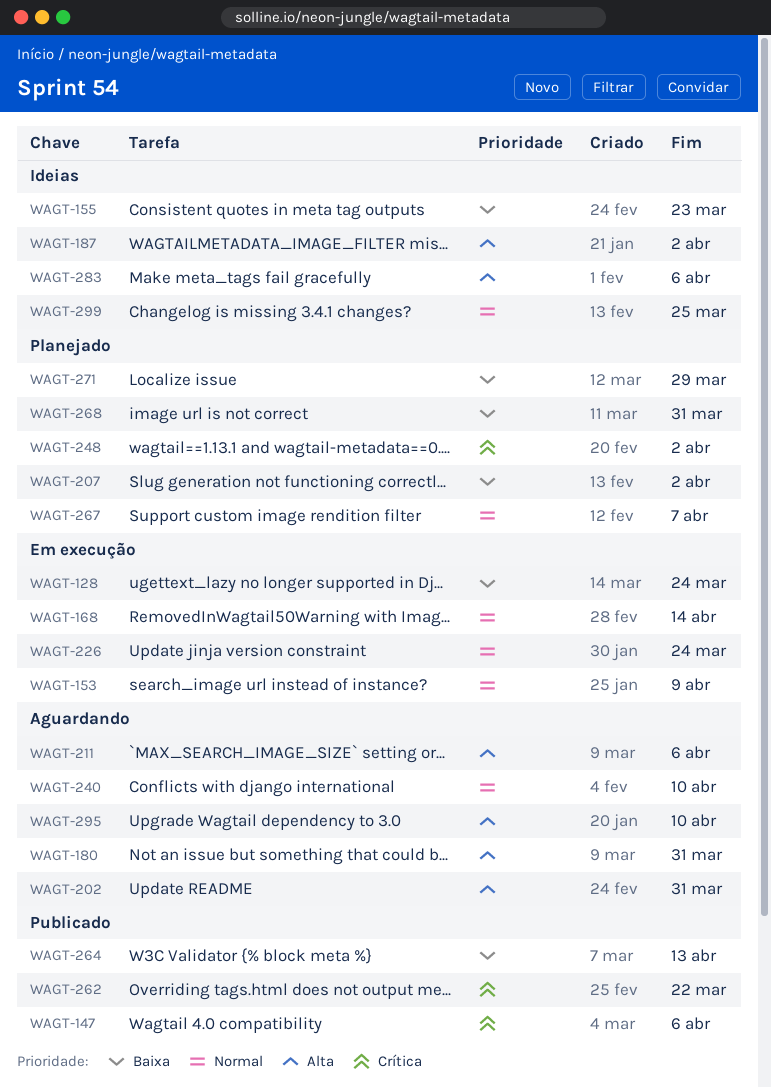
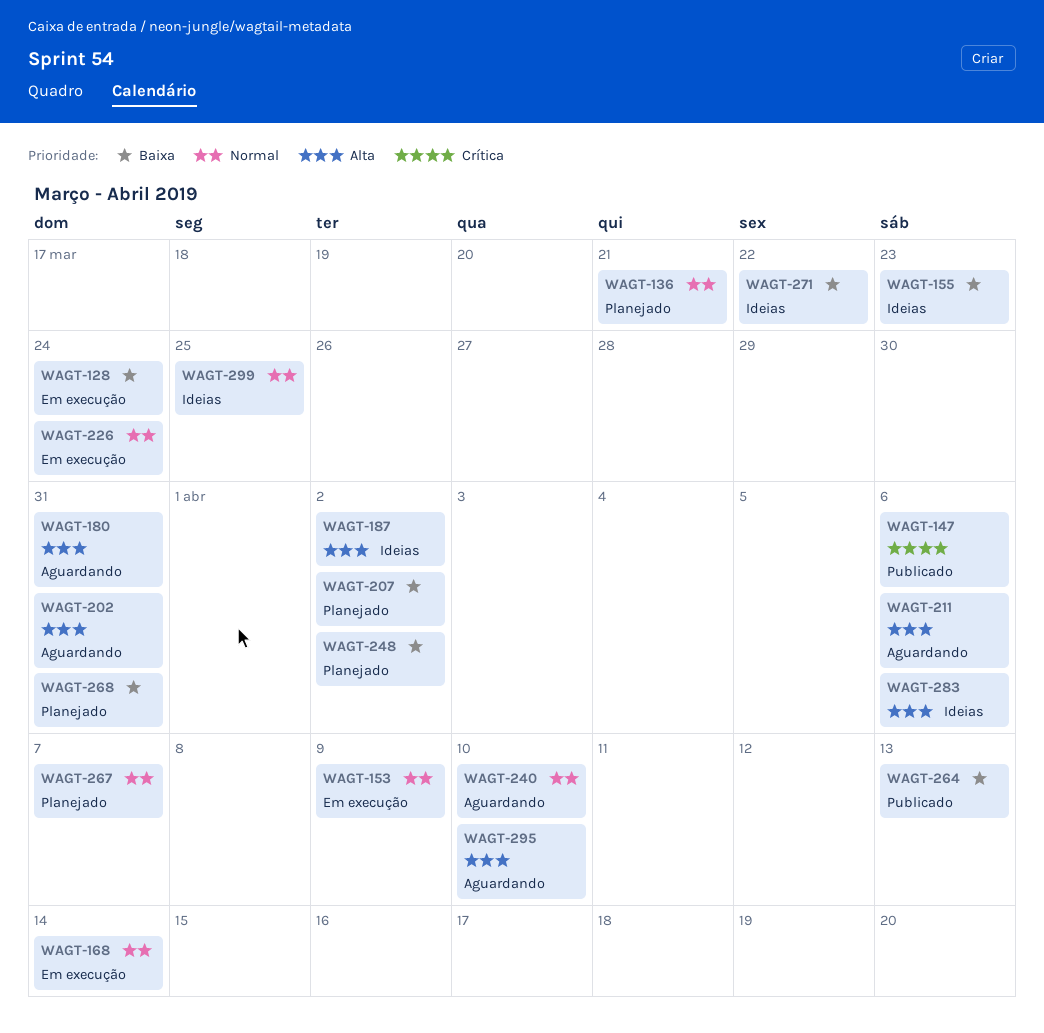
WAGT-136: none -> present
WAGT-248, priority: Crítica -> Baixa
WAGT-262: present -> none
WAGT-271, status: Planejado -> Ideias
WAGT-271, due: Mar 29 -> Mar 22

